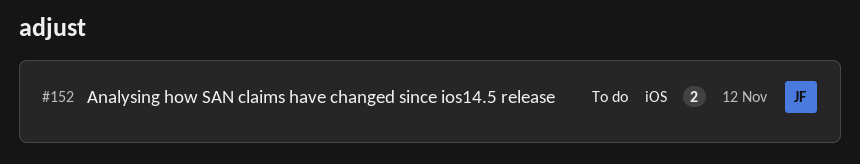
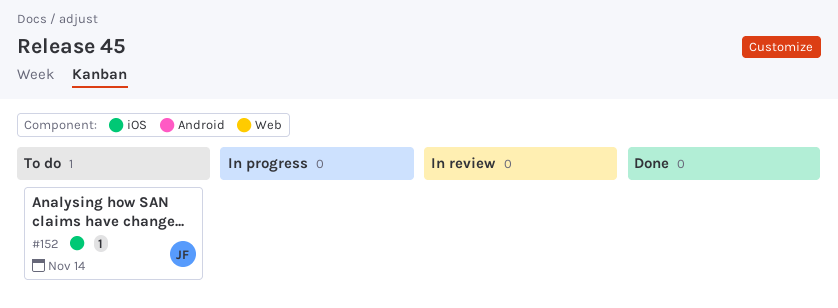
#152, estimate: 2 -> 1
#152, due: Nov 12 -> Nov 14

